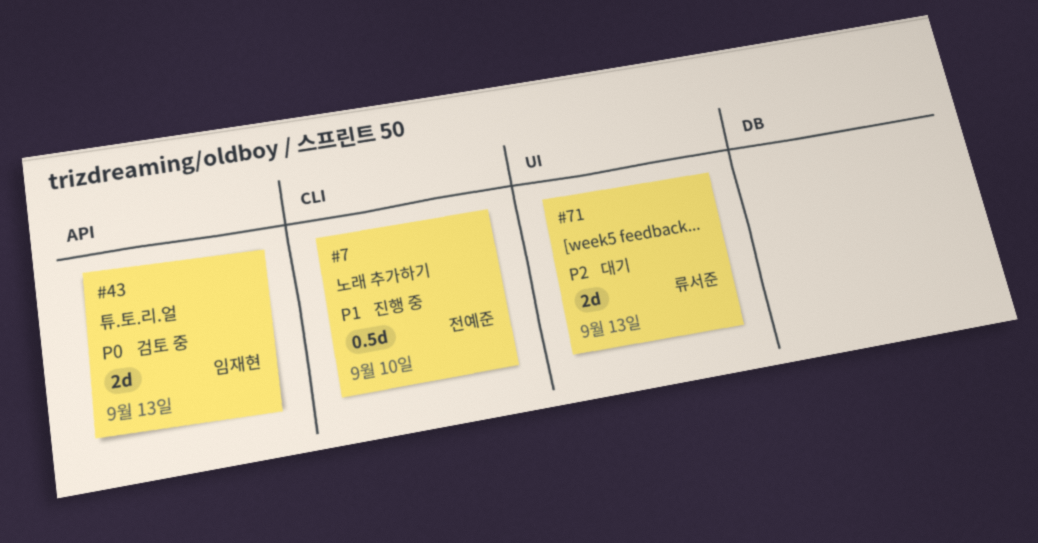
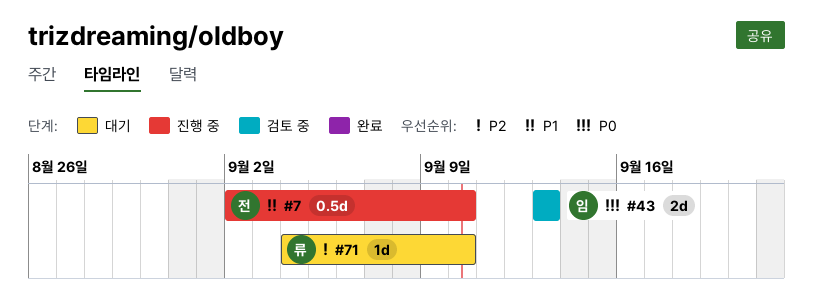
#71, estimate: 2d -> 1d
#71, due: Sep 13 -> Sep 10

